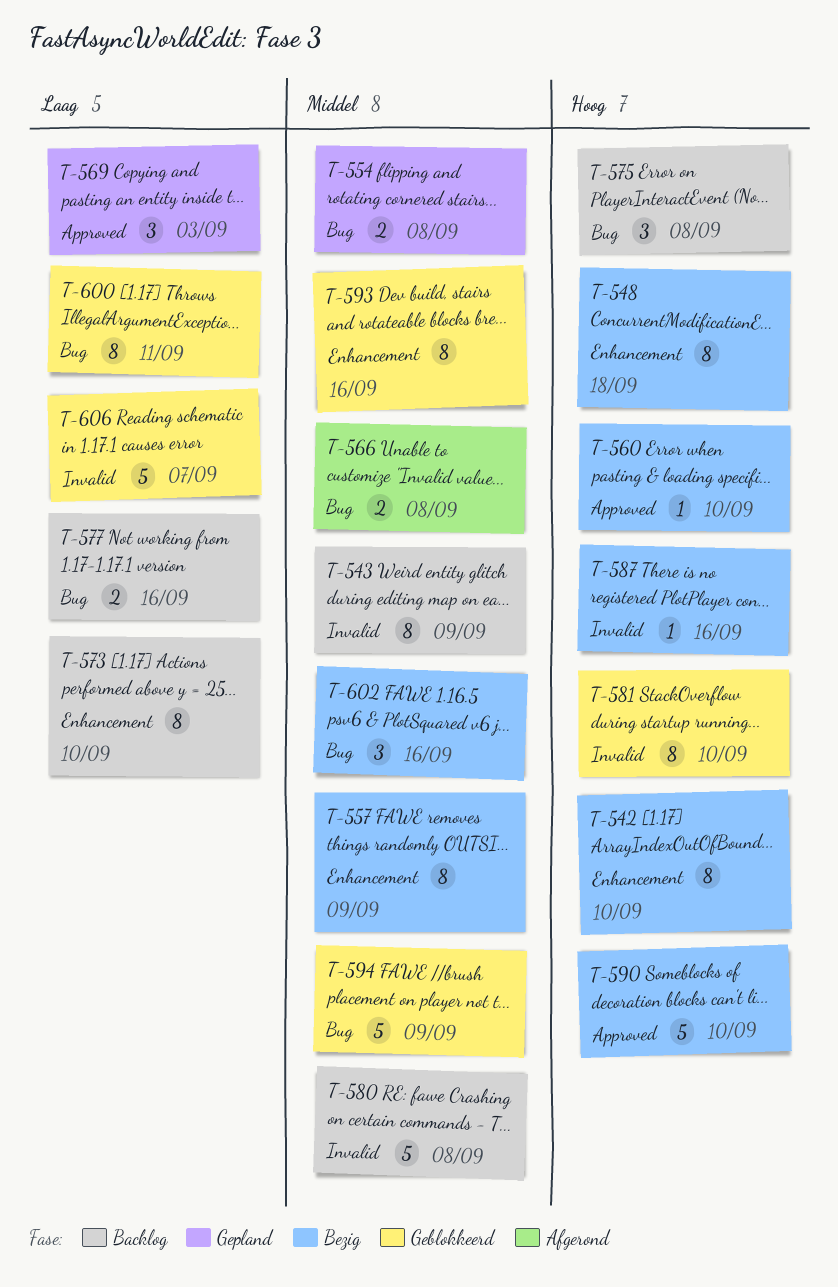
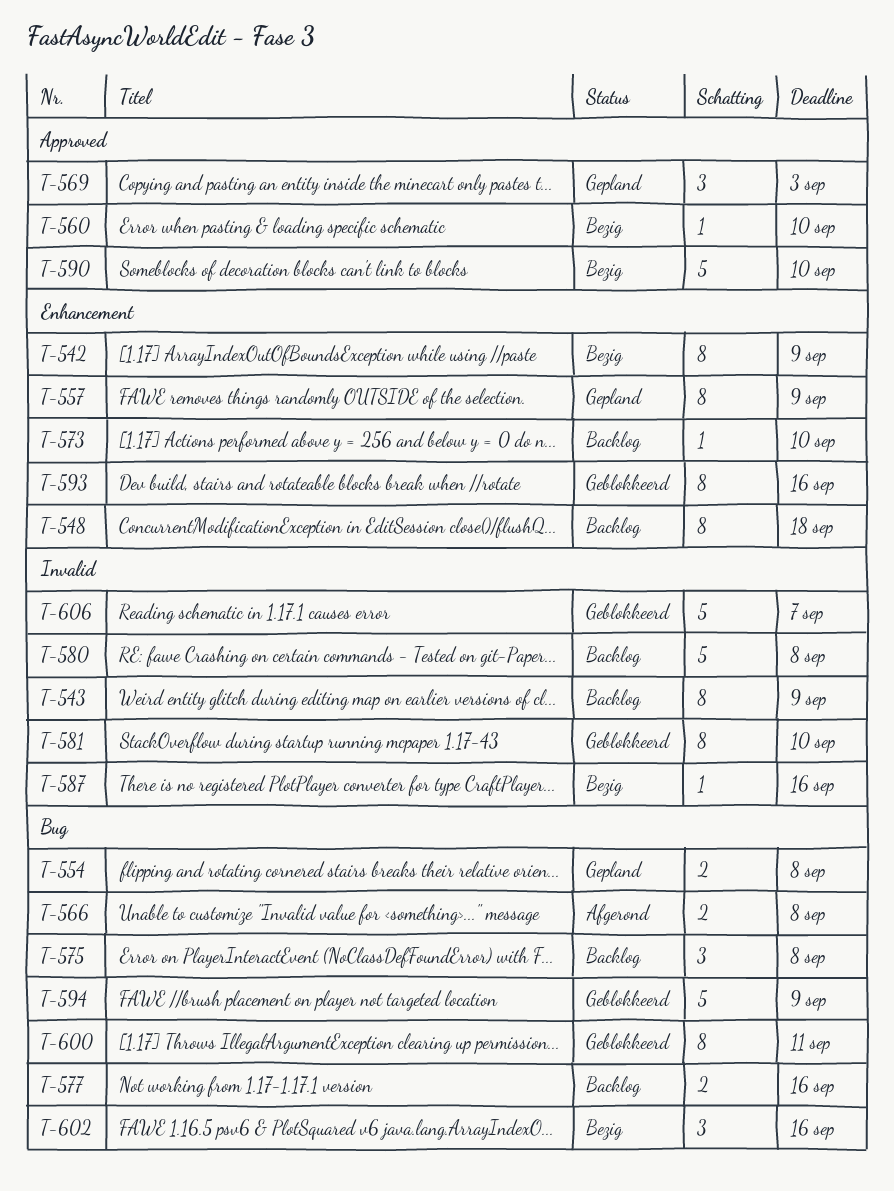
T-542, due: Sep 10 -> Sep 9
T-548, status: Bezig -> Backlog
T-557, status: Bezig -> Gepland
T-573, estimate: 8 -> 1

